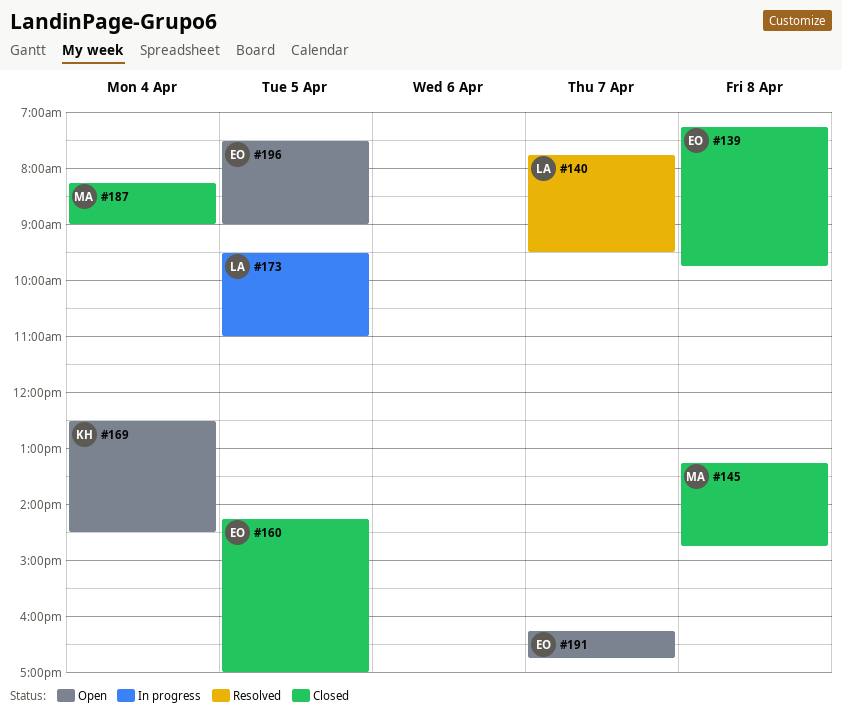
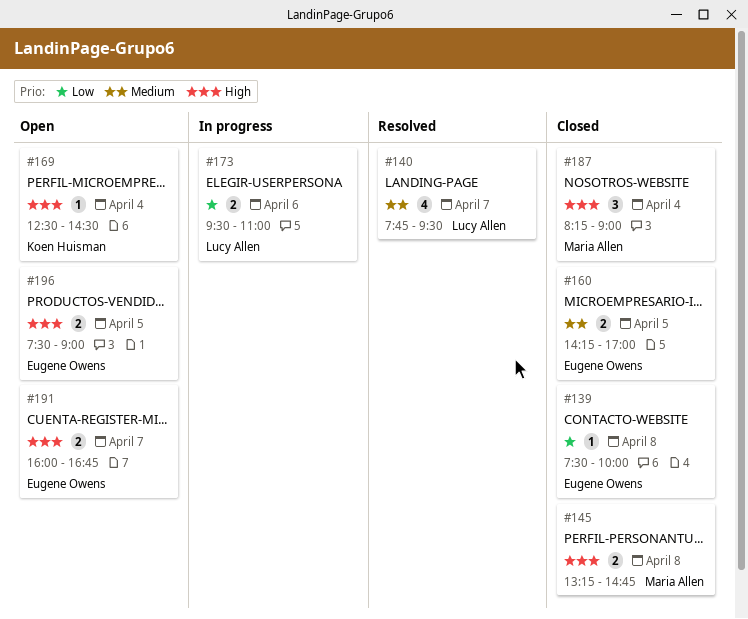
#139, begins: 07:15 -> 07:30
#139, ends: 09:45 -> 10:00
#173, day: Apr 5 -> Apr 6
#191, begins: 16:15 -> 16:00

